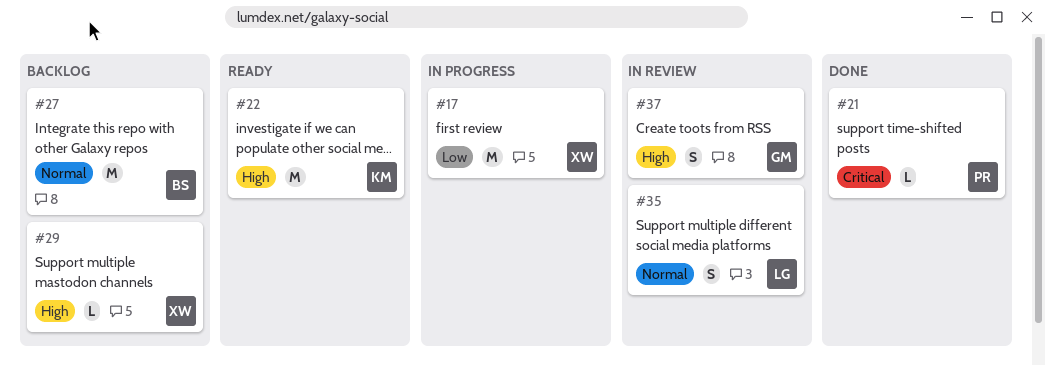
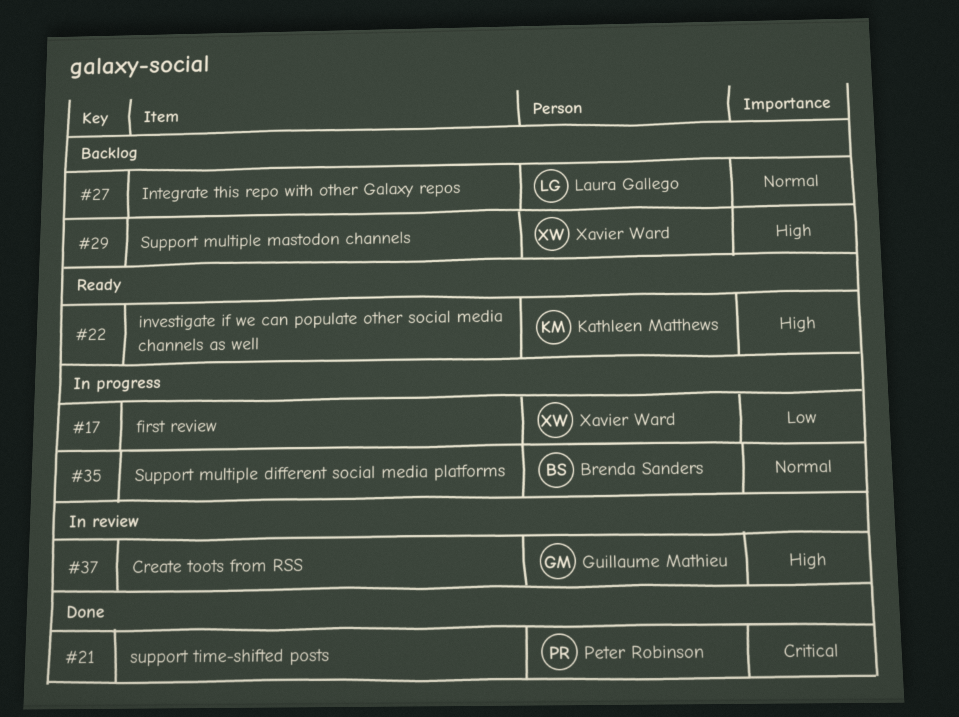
#27, owner: Brenda Sanders -> Laura Gallego
#35, status: In review -> In progress
#35, owner: Laura Gallego -> Brenda Sanders

